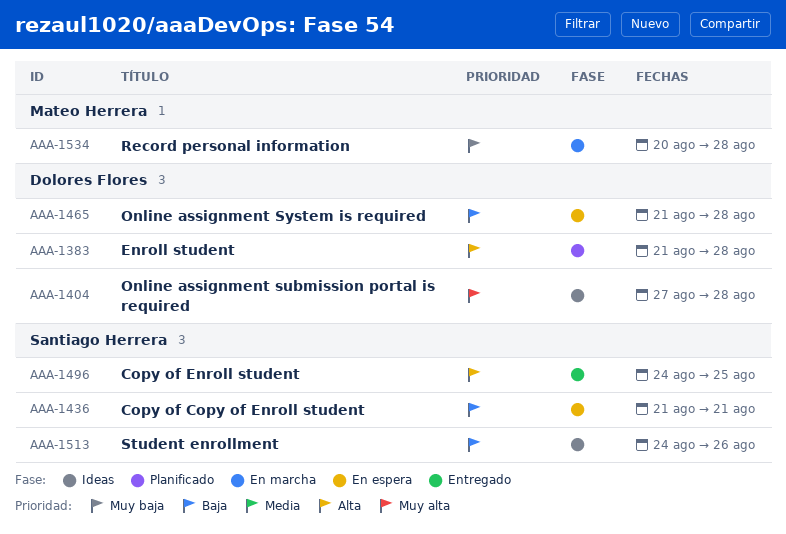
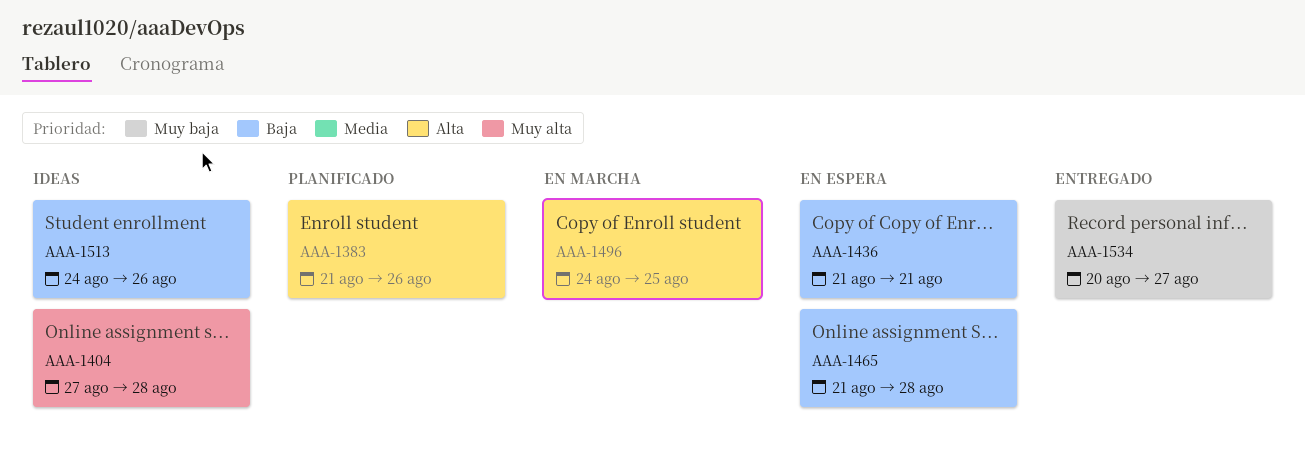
AAA-1383, due: Aug 28 -> Aug 26
AAA-1496, status: Entregado -> En marcha
AAA-1534, status: En marcha -> Entregado
AAA-1534, due: Aug 28 -> Aug 27

